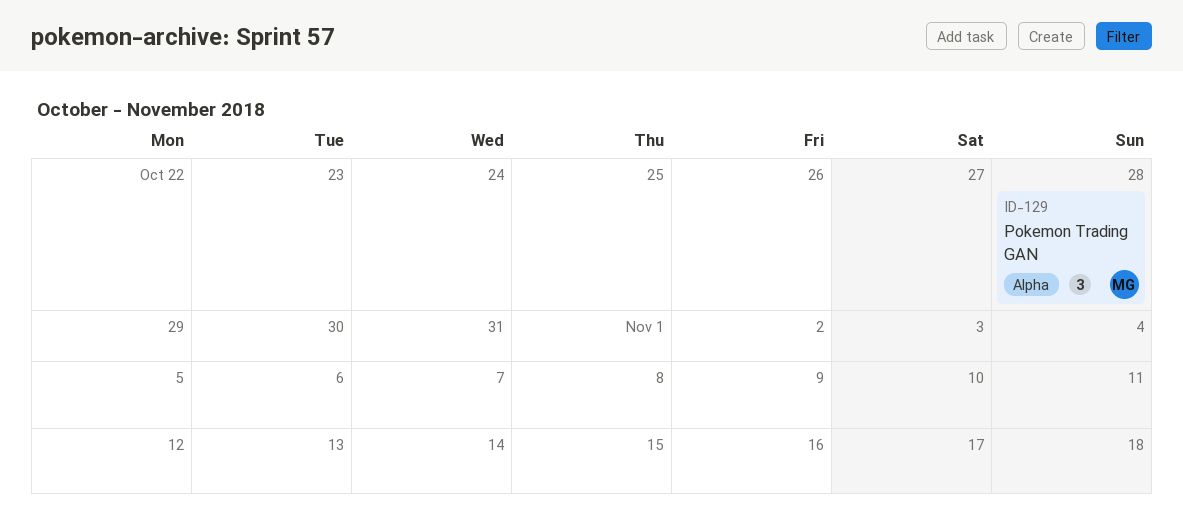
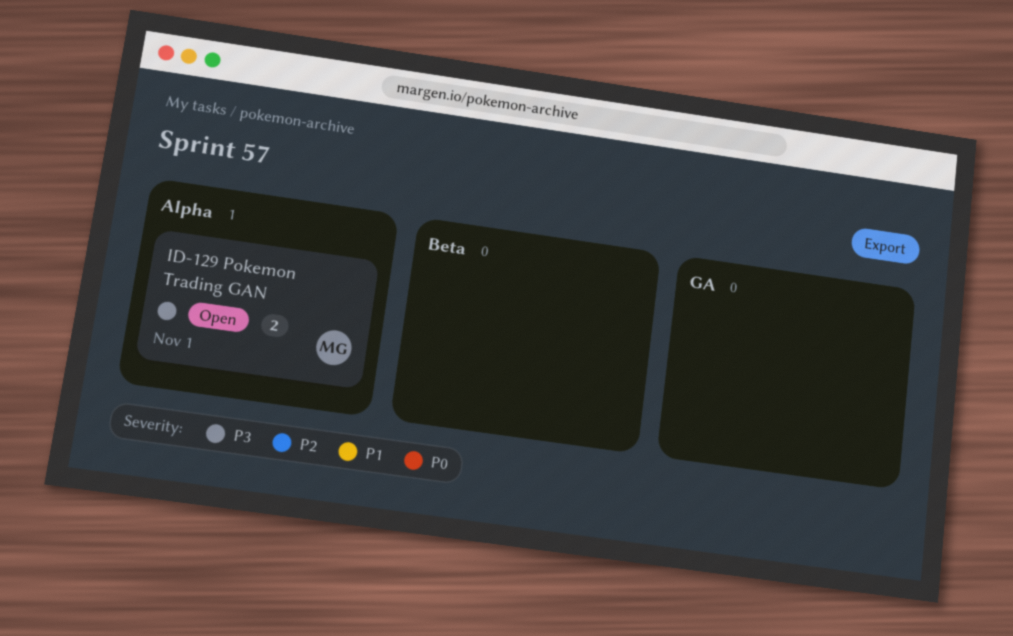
ID-129, estimate: 3 -> 2
ID-129, due: Oct 28 -> Nov 1

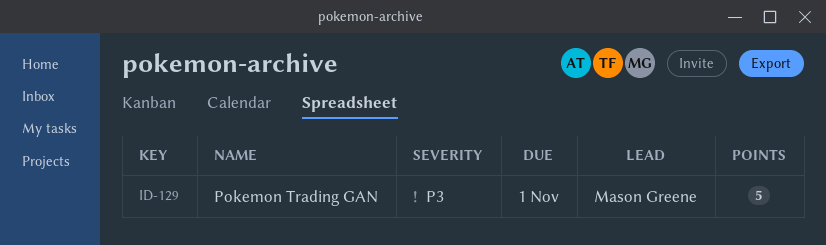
ID-129, estimate: 2 -> 5

